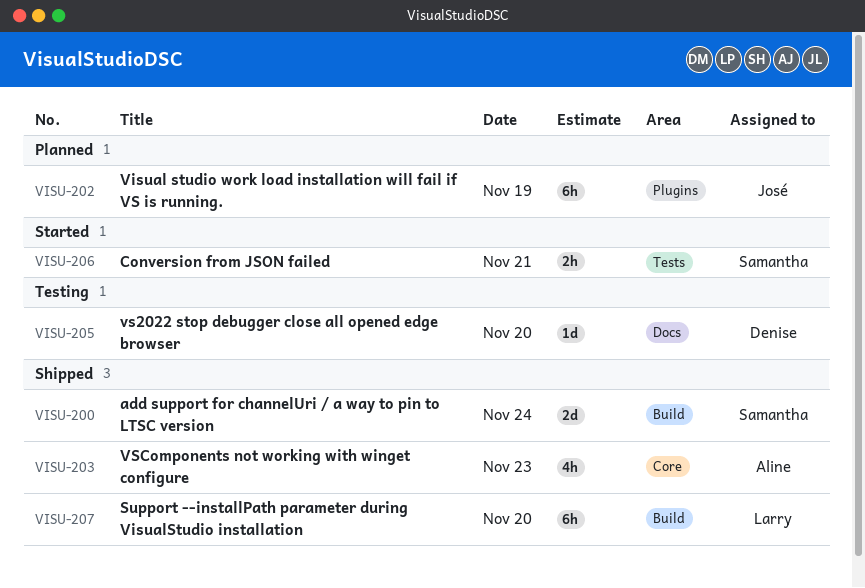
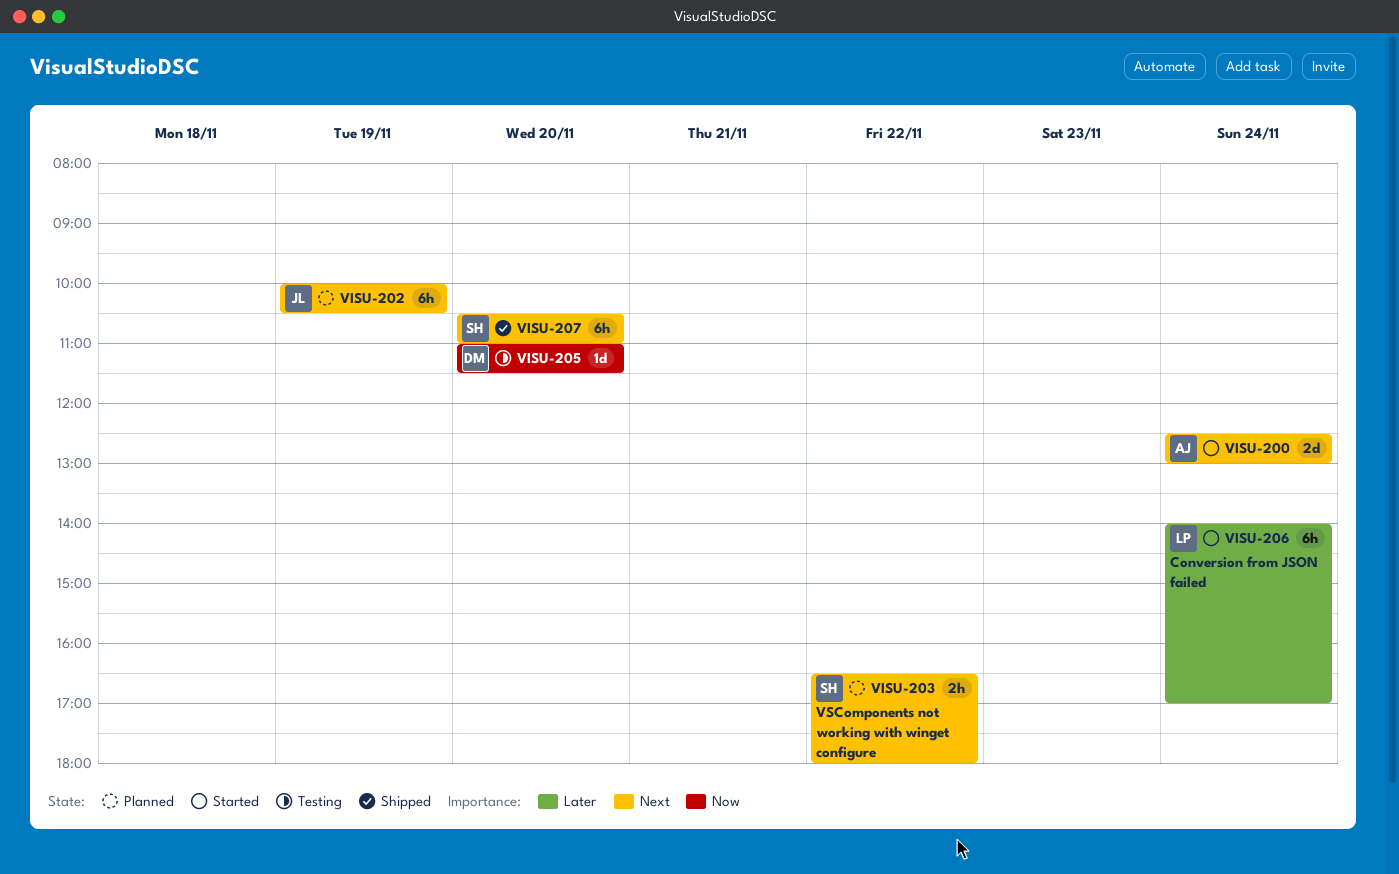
VISU-200, status: Shipped -> Started
VISU-200, owner: Samantha -> Aline
VISU-203, status: Shipped -> Planned
VISU-203, owner: Aline -> Samantha
VISU-203, estimate: 4h -> 2h
VISU-203, day: Nov 23 -> Nov 22
VISU-206, owner: Samantha -> Larry
VISU-206, estimate: 2h -> 6h
VISU-206, day: Nov 21 -> Nov 24
VISU-207, owner: Larry -> Samantha

